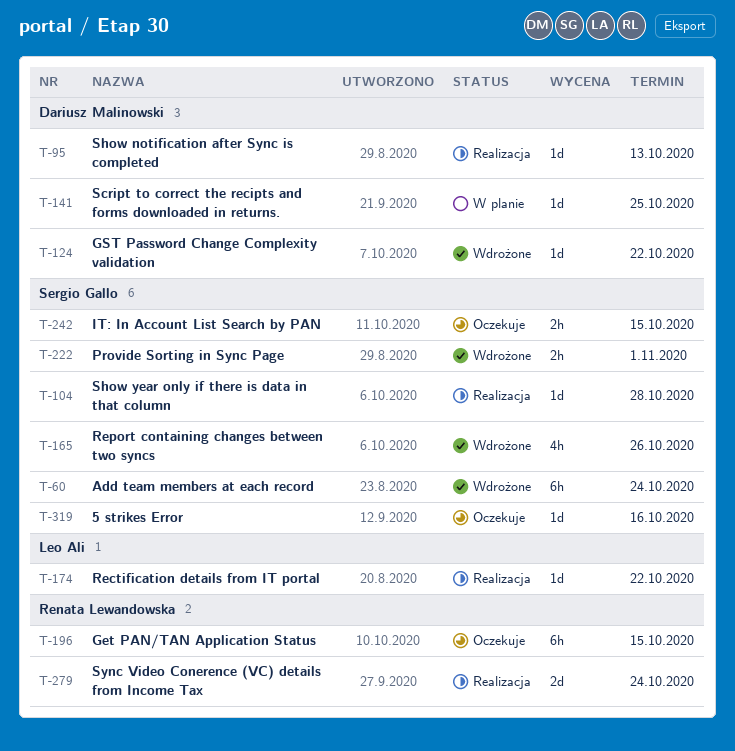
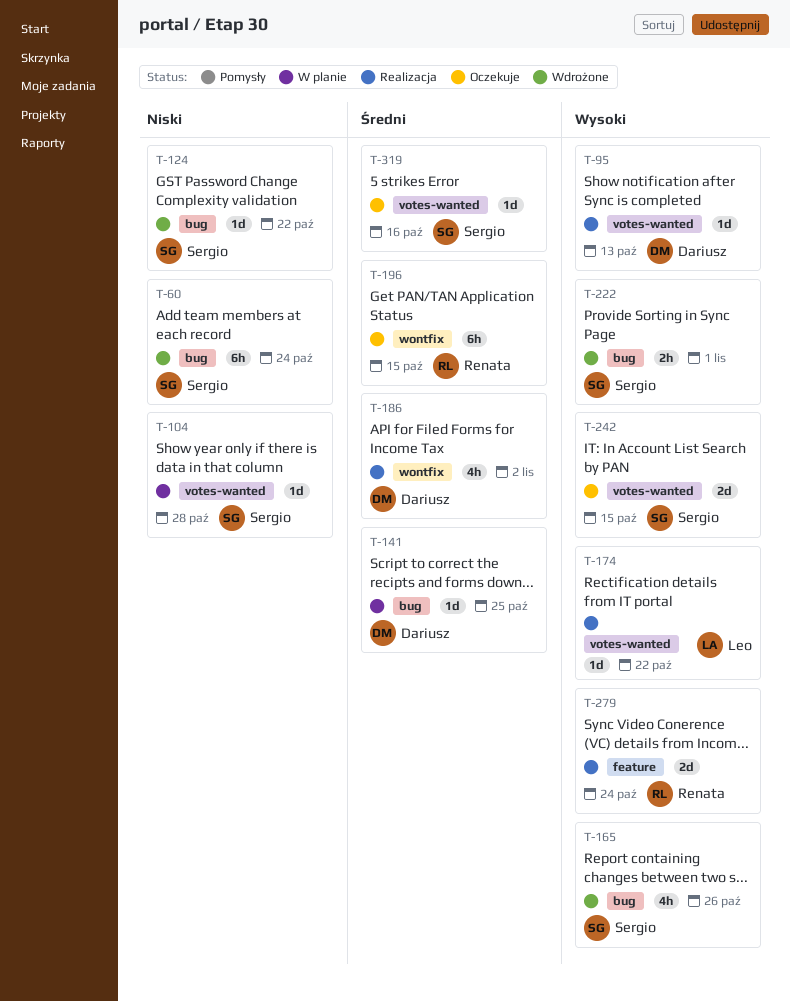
T-104, status: Realizacja -> W planie
T-124, owner: Dariusz Malinowski -> Sergio Gallo
T-186: none -> present
T-242, estimate: 2h -> 2d

